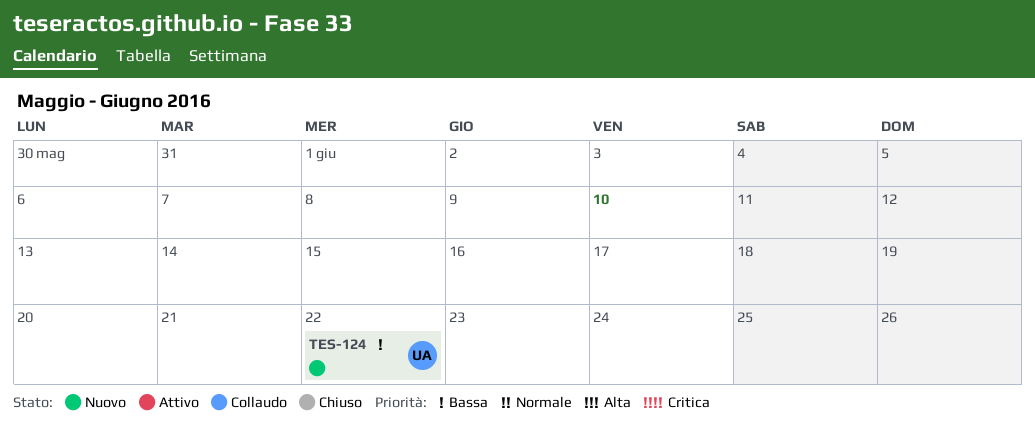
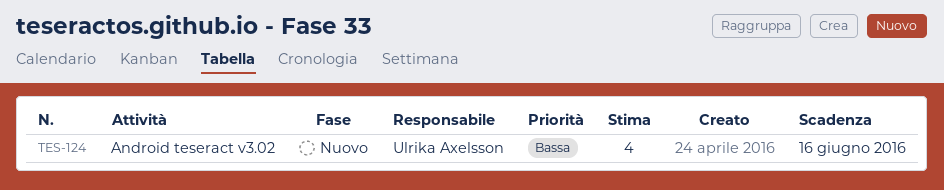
TES-124, due: Jun 22 -> Jun 16

